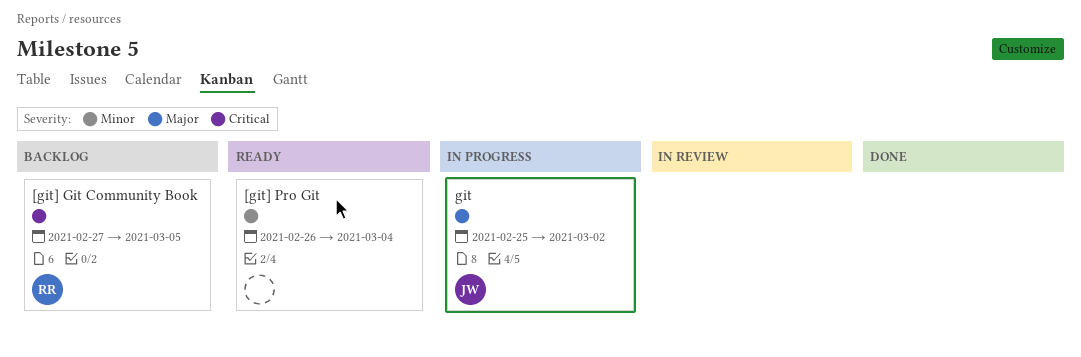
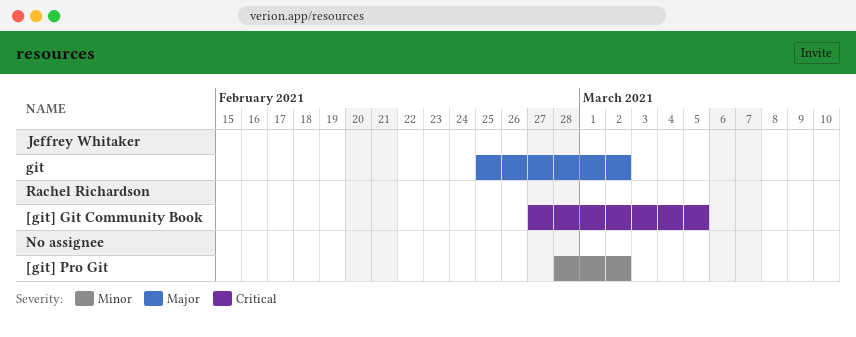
[git] Pro Git, start: Feb 26 -> Feb 28
[git] Pro Git, due: Mar 4 -> Mar 2

